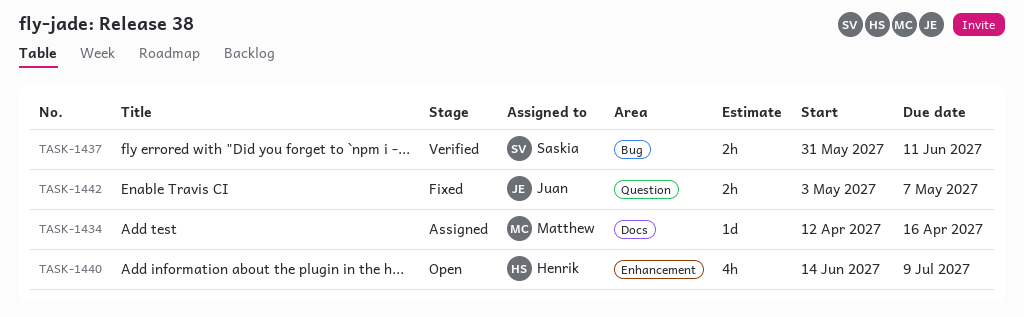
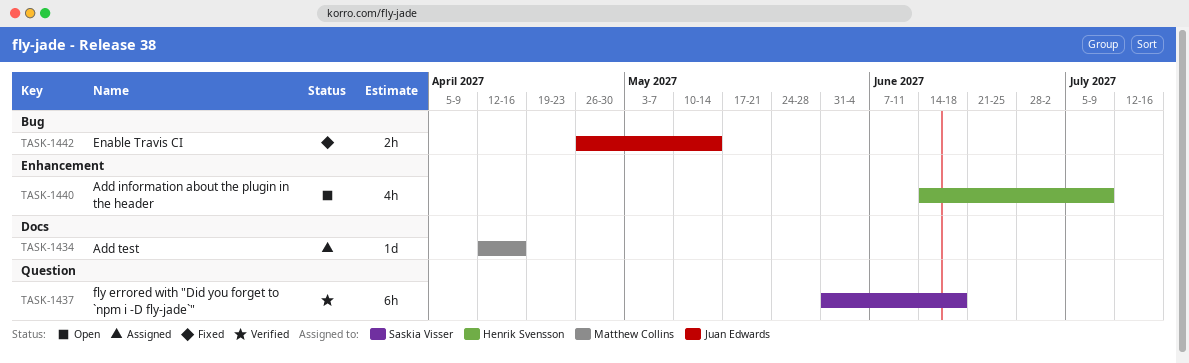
TASK-1437, label: Bug -> Question
TASK-1437, estimate: 2h -> 6h
TASK-1437, due: Jun 11 -> Jun 18
TASK-1442, label: Question -> Bug
TASK-1442, start: May 3 -> Apr 26
TASK-1442, due: May 7 -> May 14

